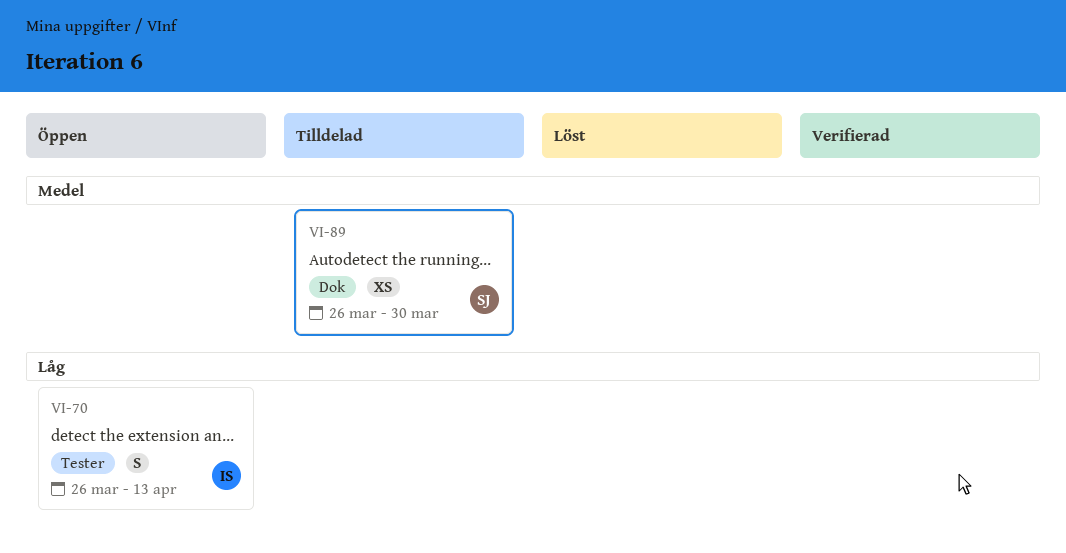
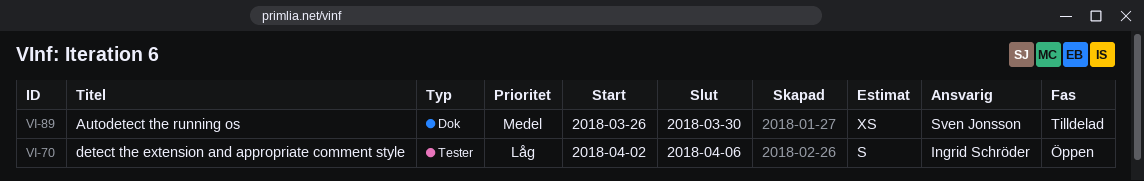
VI-70, start: Mar 26 -> Apr 2
VI-70, due: Apr 13 -> Apr 6

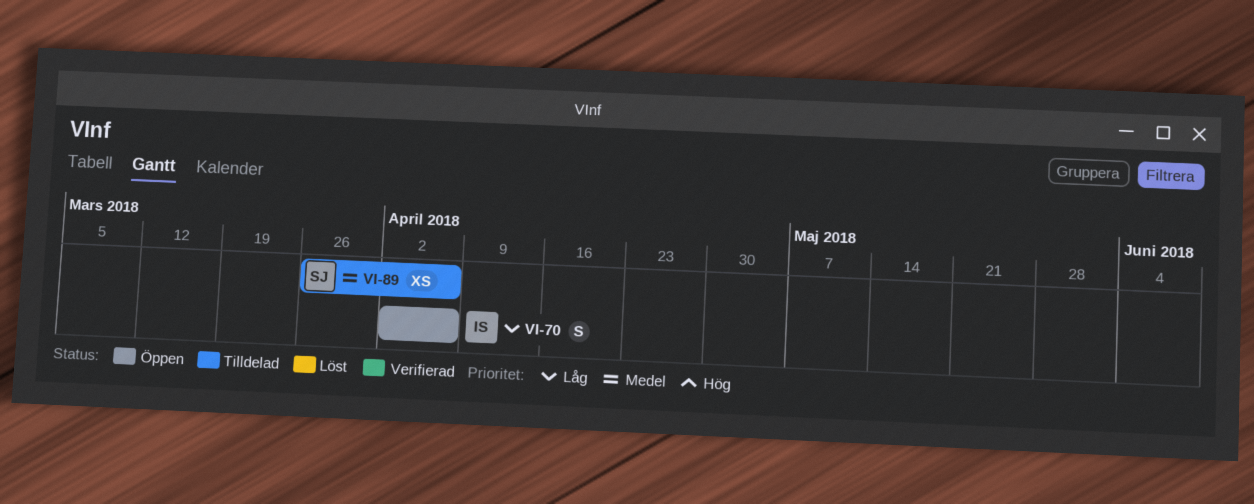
VI-89, due: Mar 30 -> Apr 6

